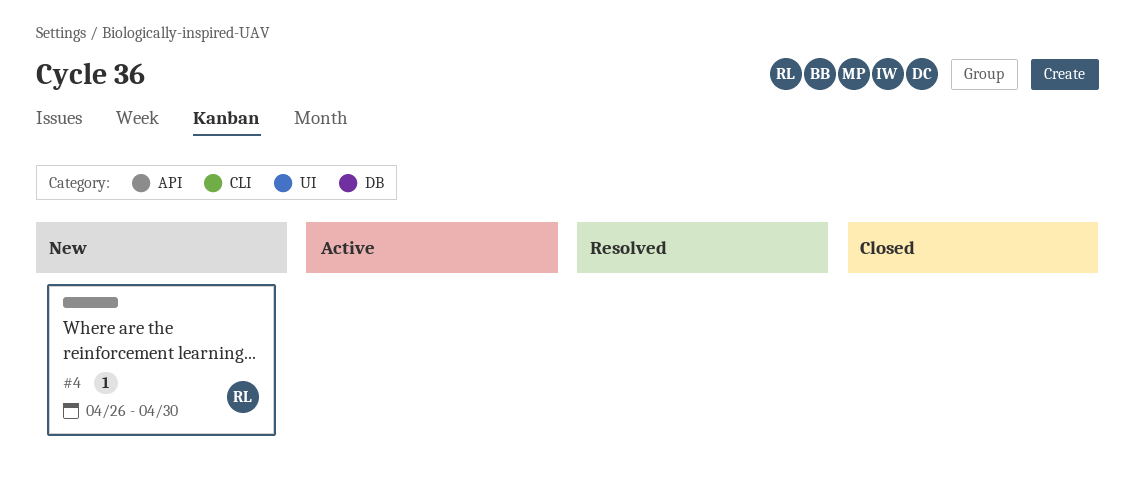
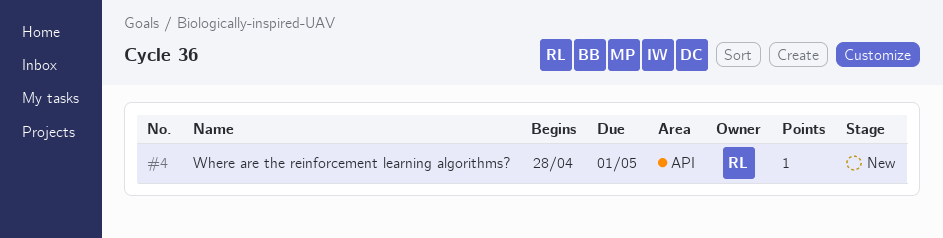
#4, start: Apr 26 -> Apr 28
#4, due: Apr 30 -> May 1

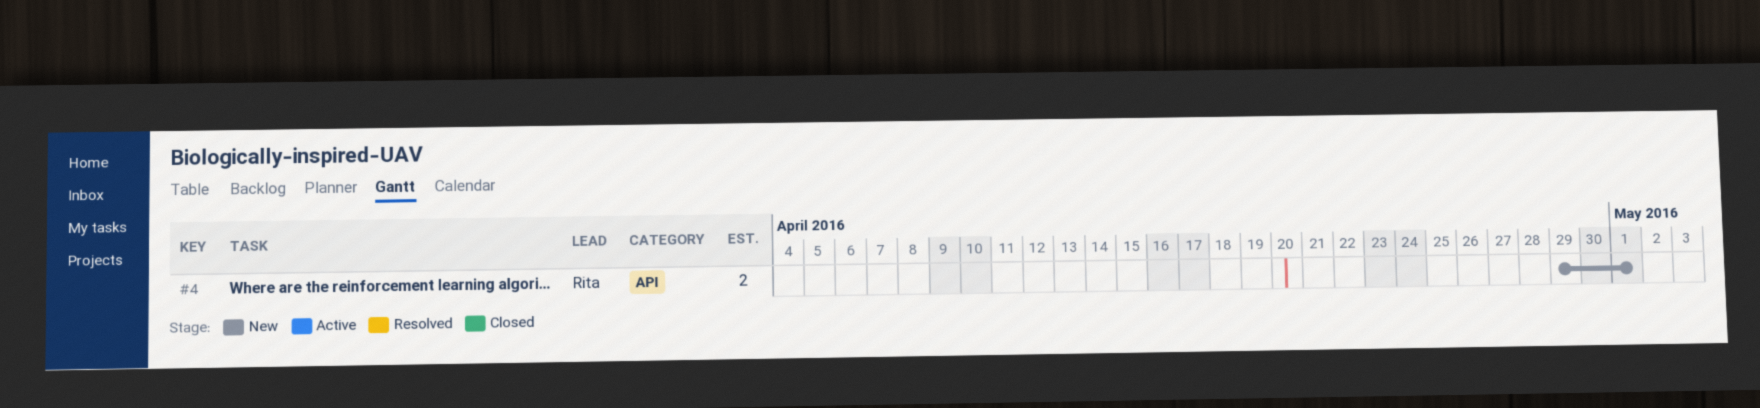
#4, estimate: 1 -> 2
#4, start: Apr 28 -> Apr 29

